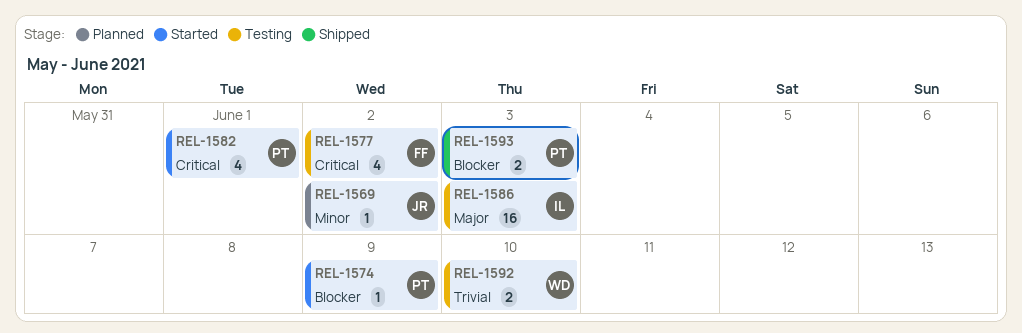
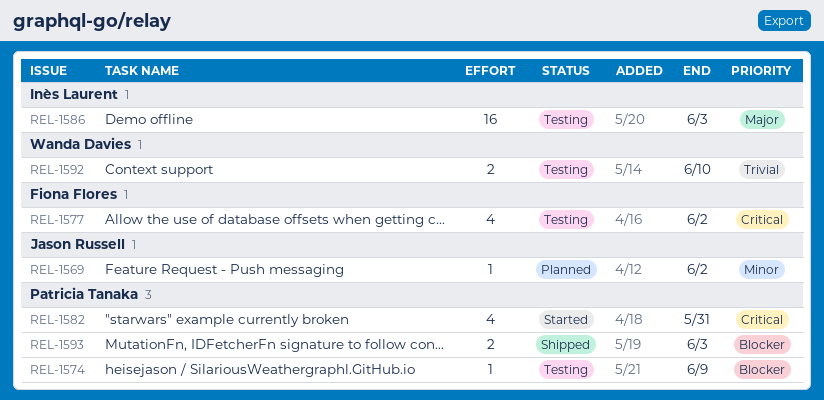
REL-1574, status: Started -> Testing
REL-1582, due: Jun 1 -> May 31

